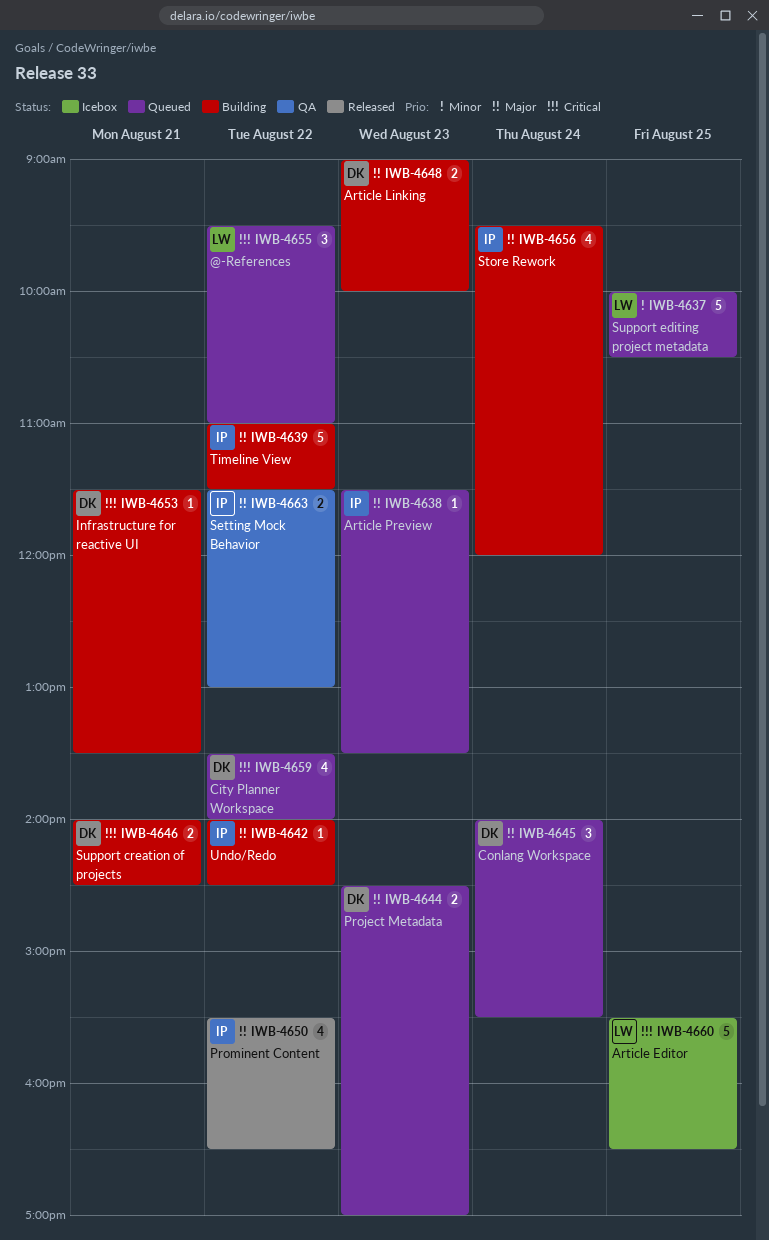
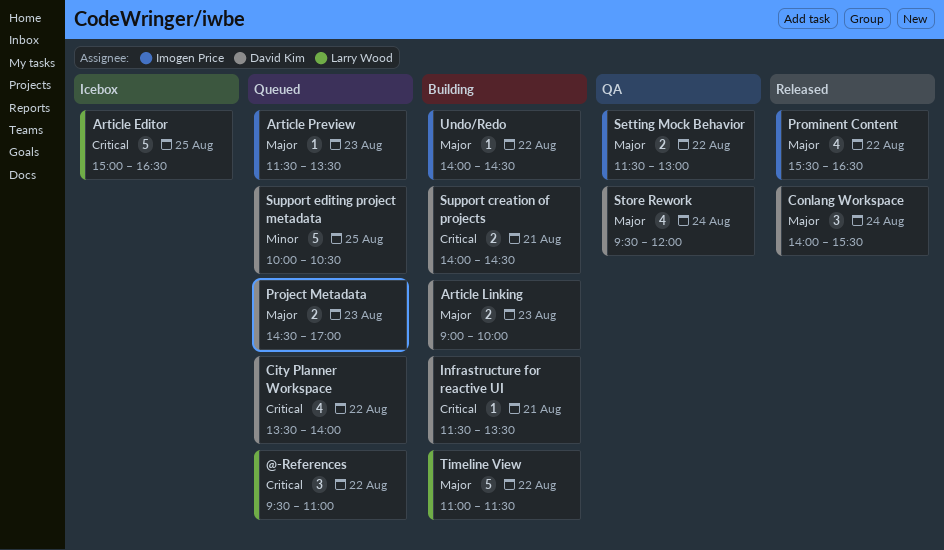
Article Editor, begins: 15:30 -> 15:00
Conlang Workspace, status: Queued -> Released
Store Rework, status: Building -> QA
Store Rework, owner: Imogen Price -> David Kim
Support editing project metadata, owner: Larry Wood -> David Kim
Timeline View, owner: Imogen Price -> Larry Wood

